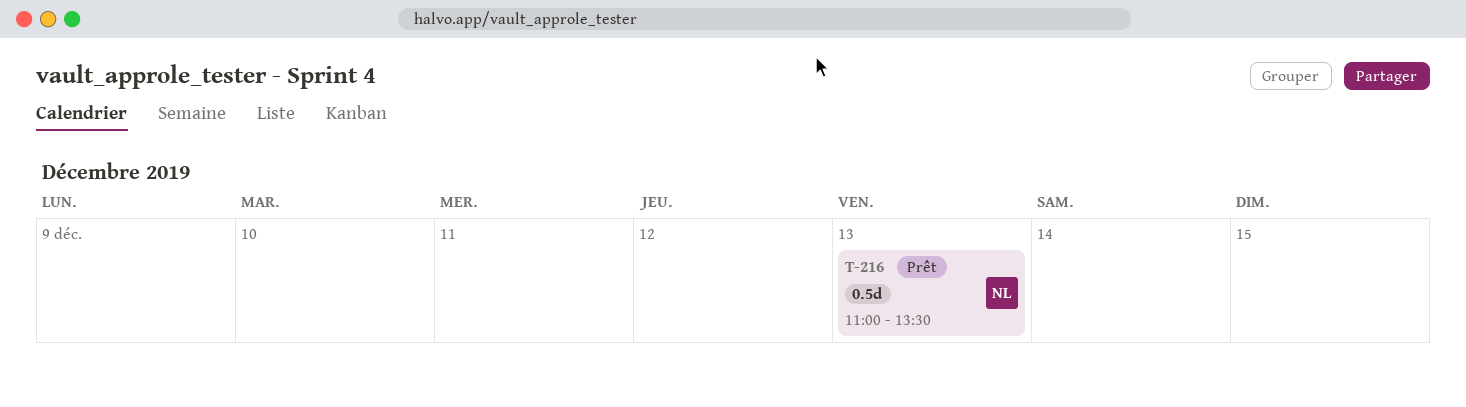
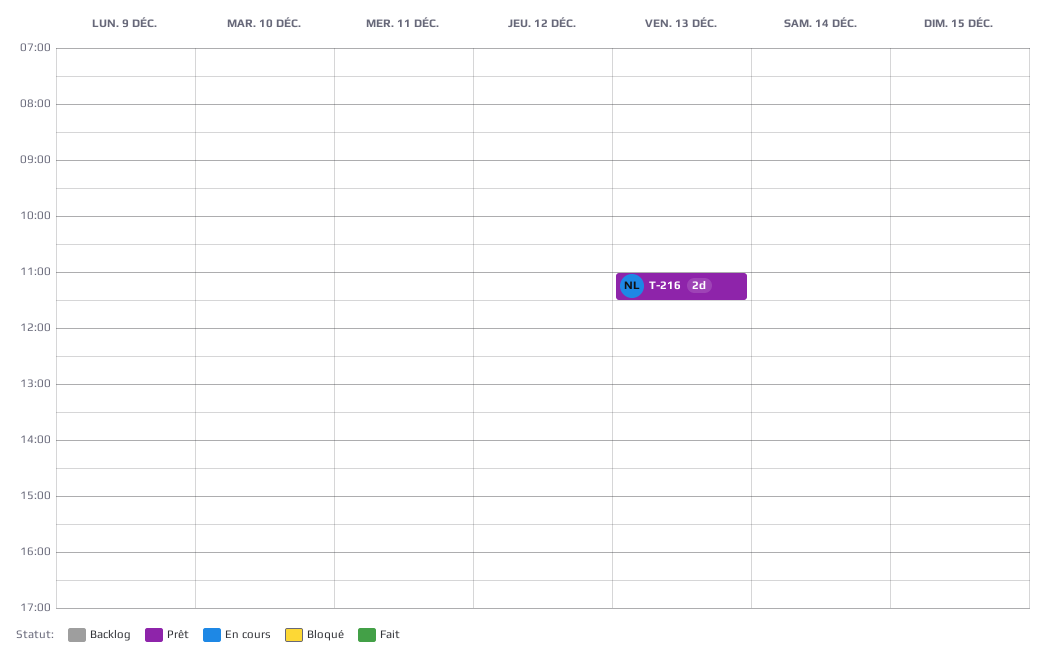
T-216, estimate: 0.5d -> 2d
T-216, ends: 13:30 -> 11:30

